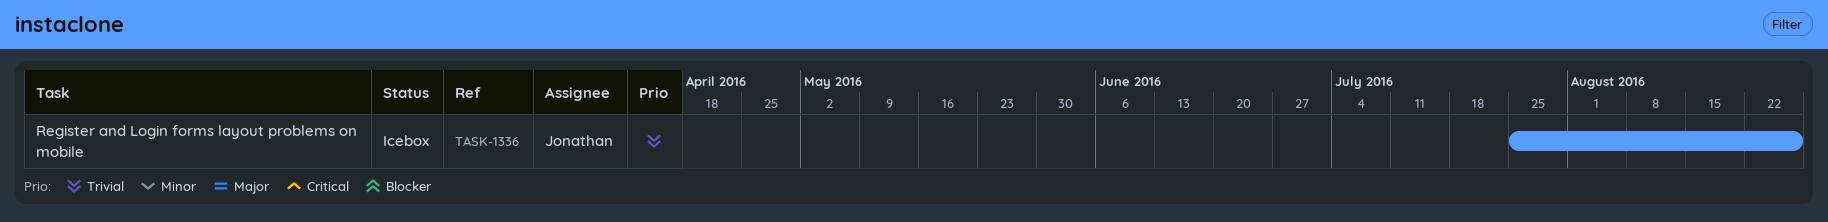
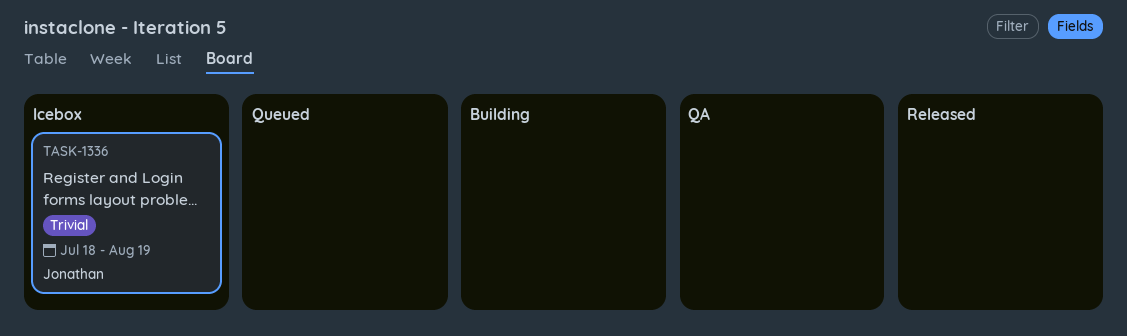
TASK-1336, start: Jul 25 -> Jul 18
TASK-1336, due: Aug 26 -> Aug 19

